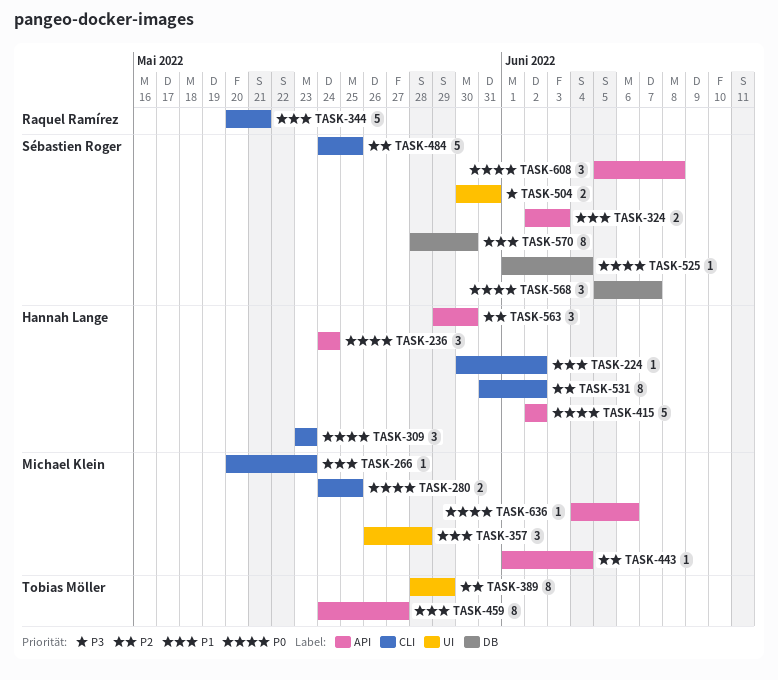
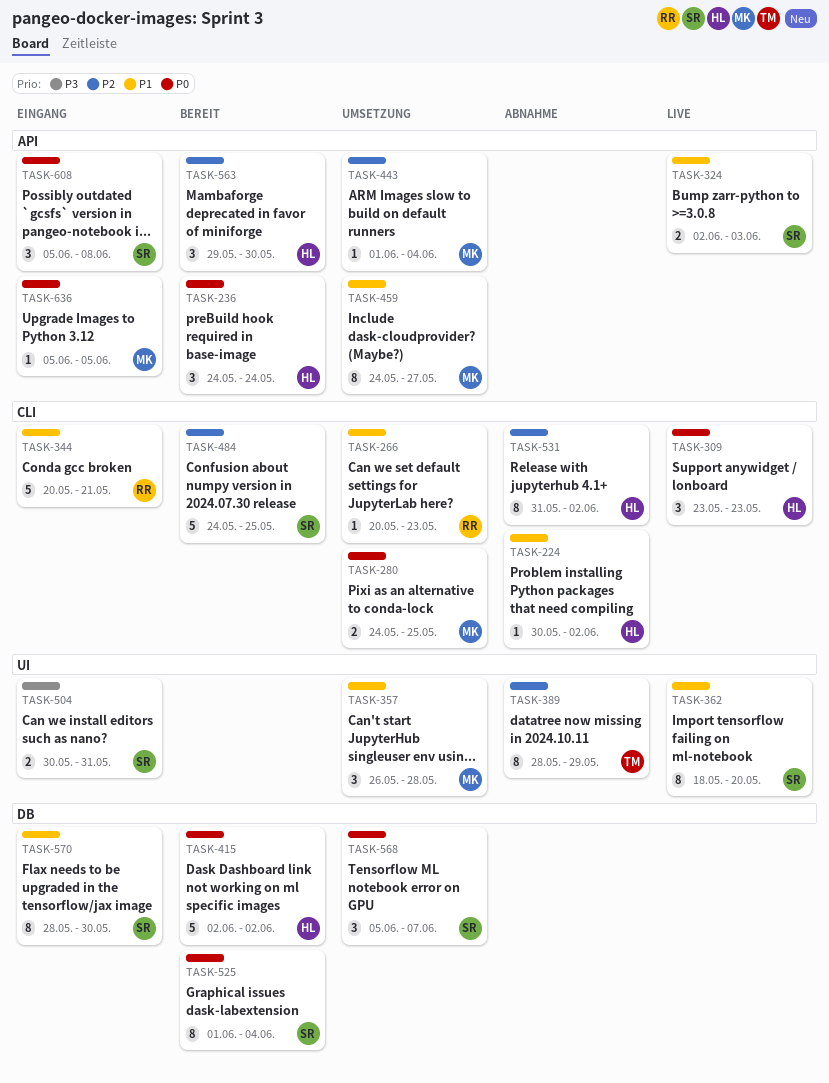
TASK-266, owner: Michael Klein -> Raquel Ramírez
TASK-362: none -> present
TASK-415, label: API -> DB
TASK-459, owner: Tobias Möller -> Michael Klein
TASK-525, estimate: 1 -> 8
TASK-636, start: Jun 4 -> Jun 5
TASK-636, due: Jun 6 -> Jun 5

